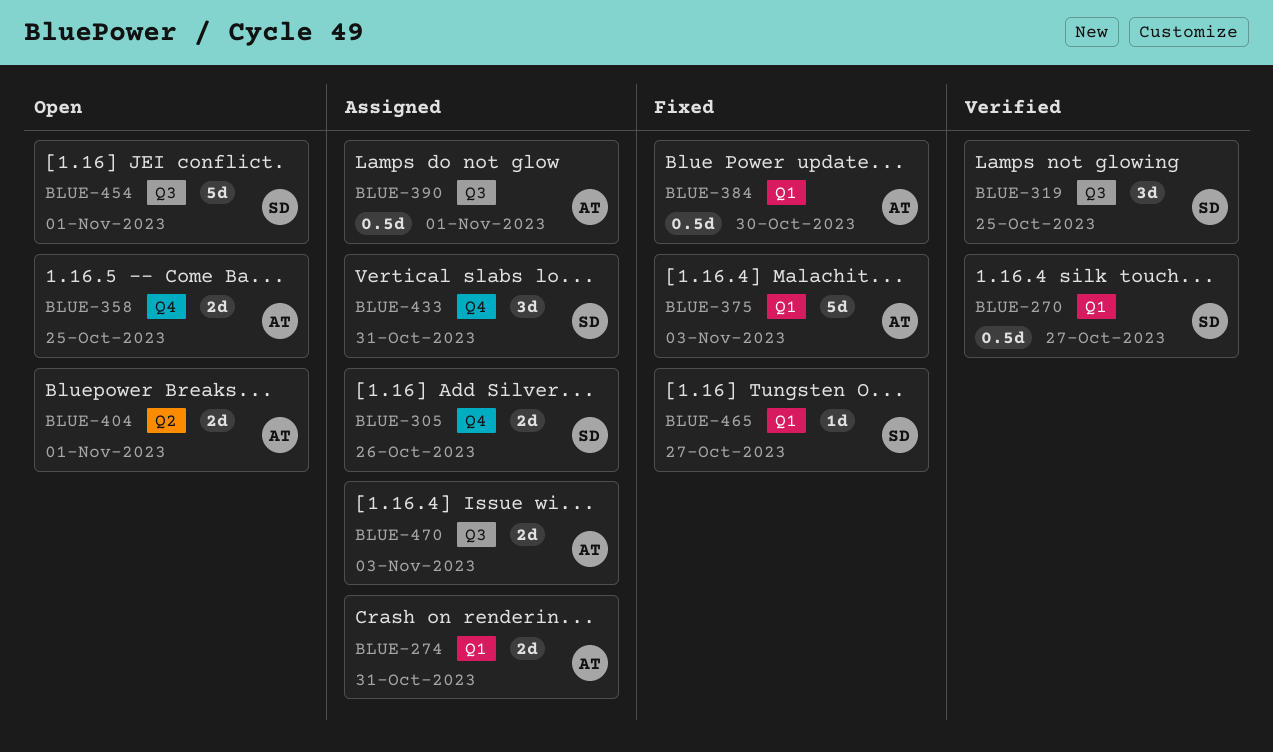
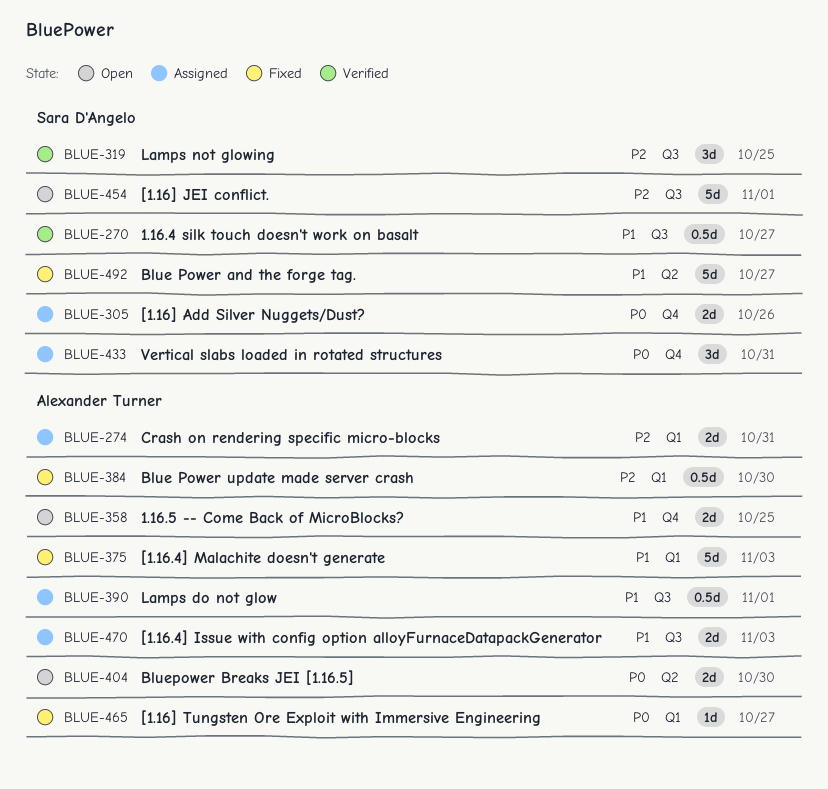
BLUE-270, label: Q1 -> Q3
BLUE-404, due: Nov 1 -> Oct 30
BLUE-465, owner: Sara D'Angelo -> Alexander Turner
BLUE-492: none -> present

